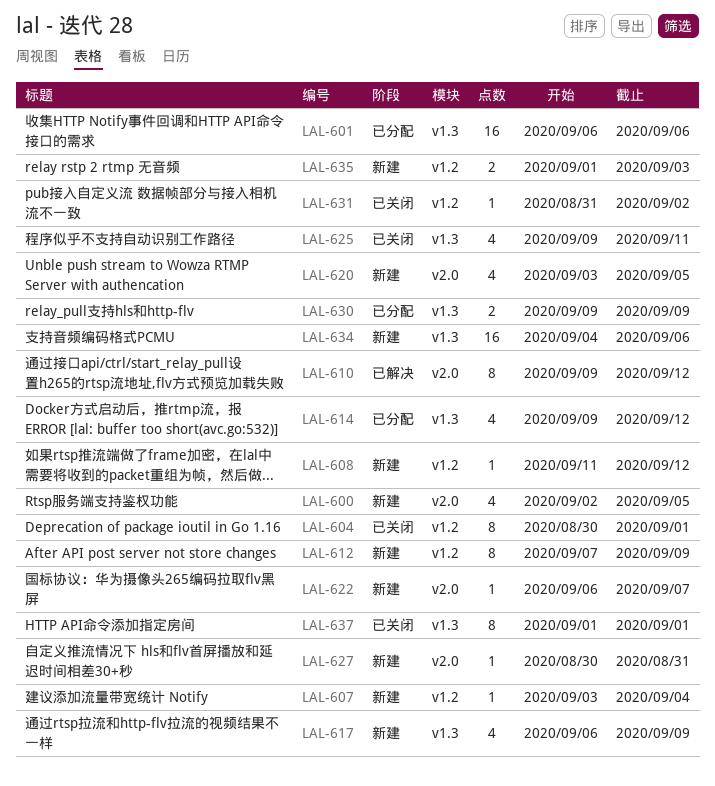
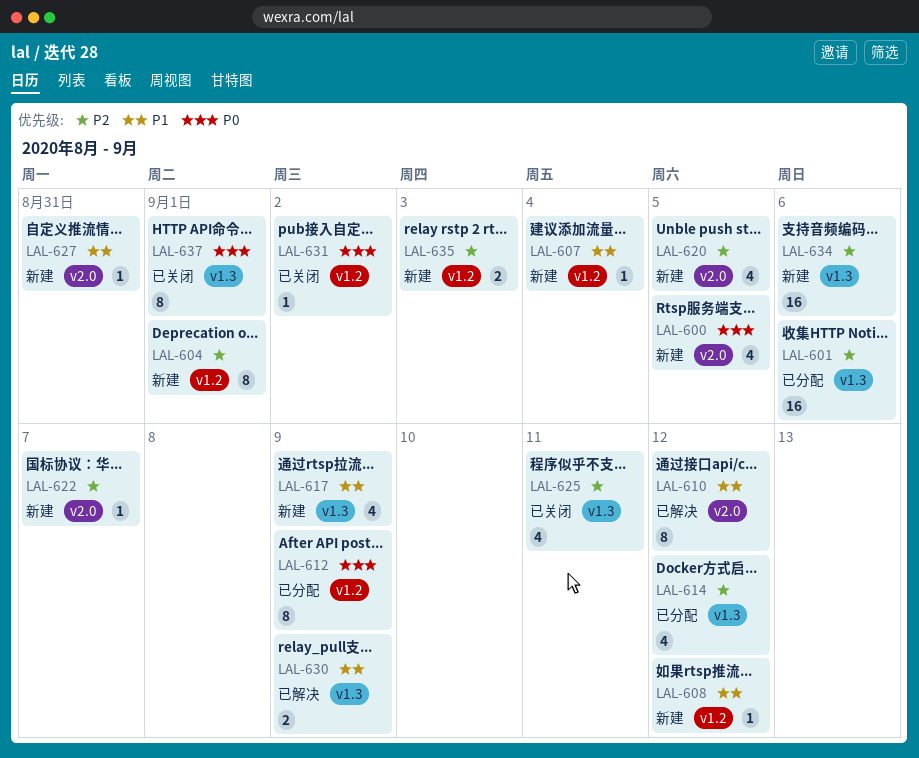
LAL-604, status: 已关闭 -> 新建
LAL-612, status: 新建 -> 已分配
LAL-630, status: 已分配 -> 已解决

